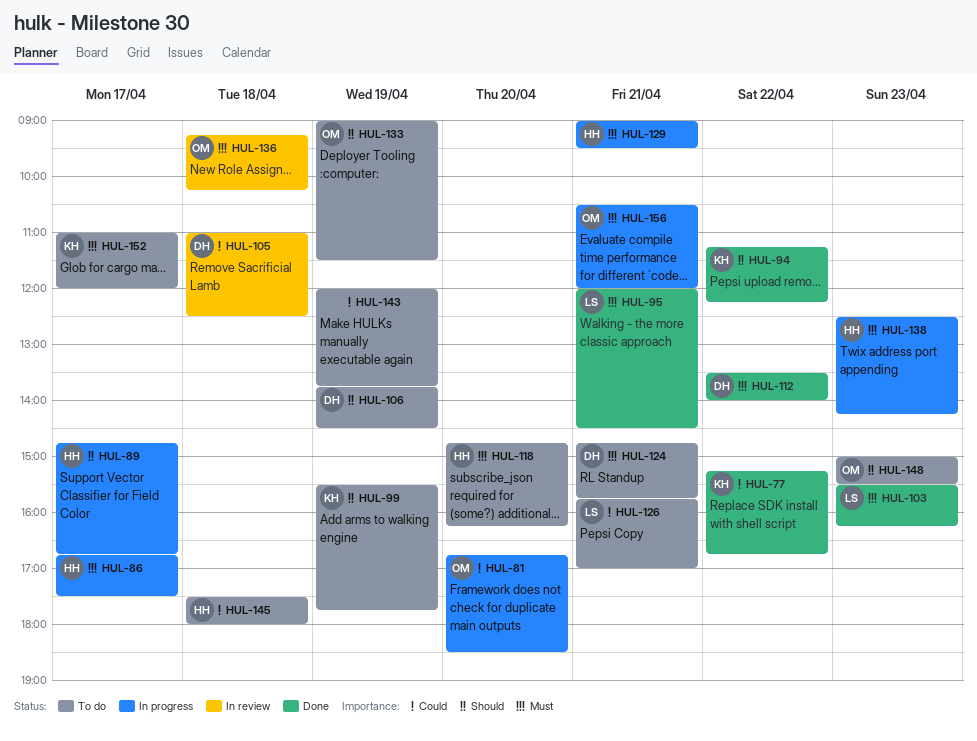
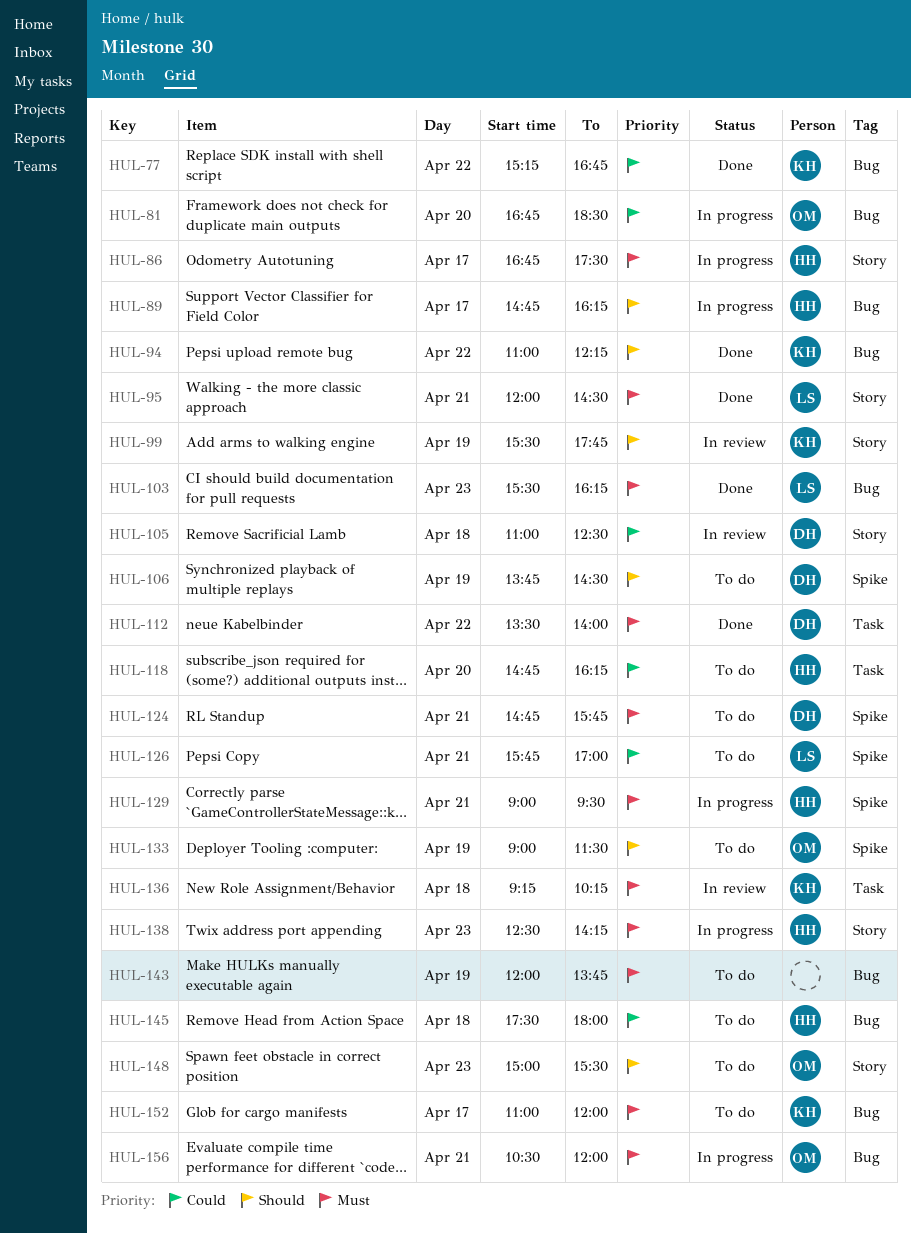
HUL-89, ends: 16:45 -> 16:15
HUL-94, begins: 11:15 -> 11:00
HUL-99, status: To do -> In review
HUL-118, priority: Must -> Could
HUL-136, owner: OM -> KH
HUL-143, priority: Could -> Must

